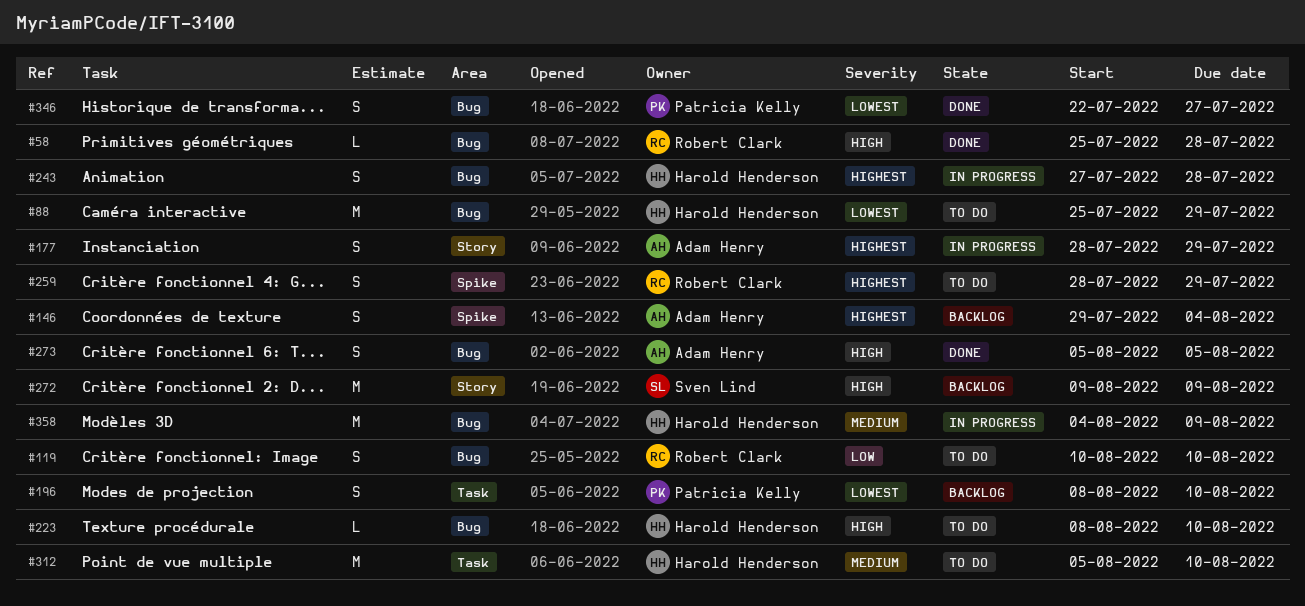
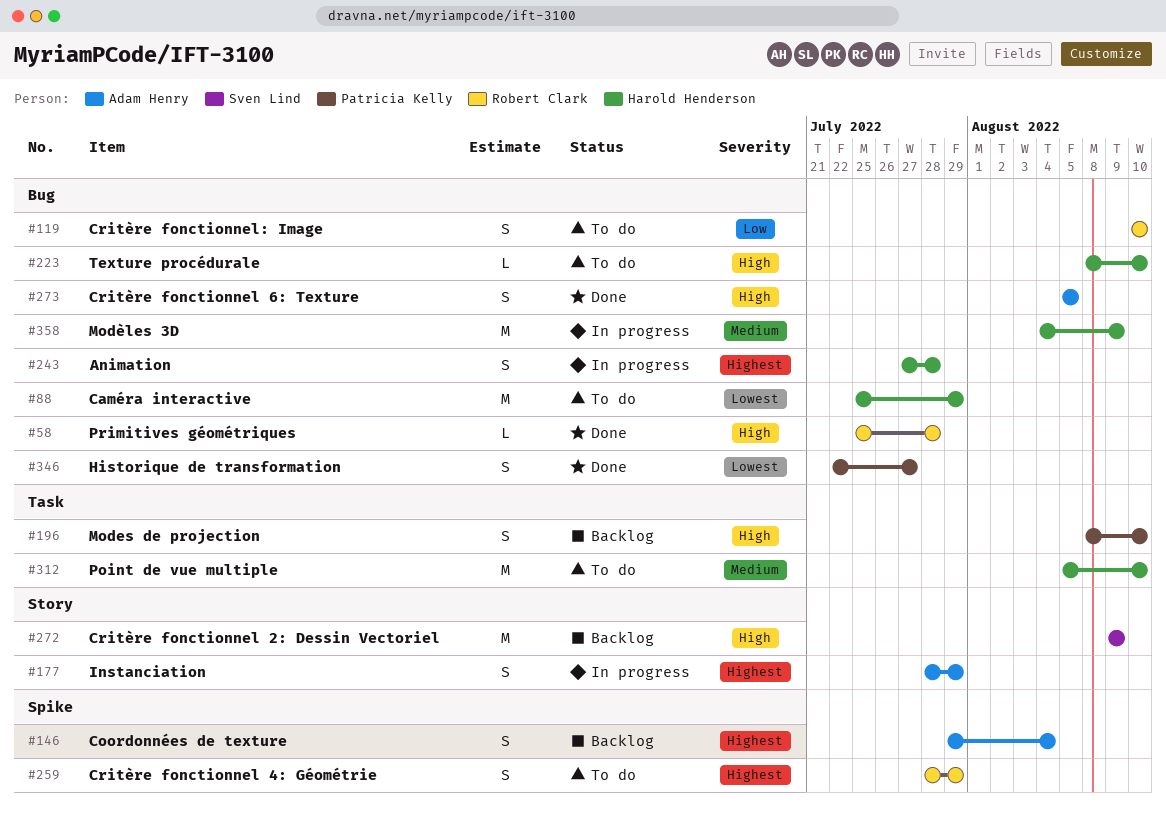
#196, priority: Lowest -> High

